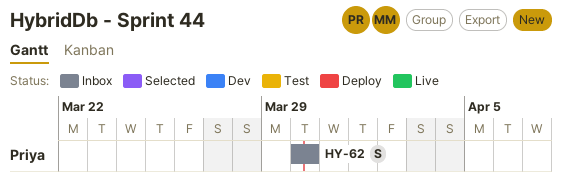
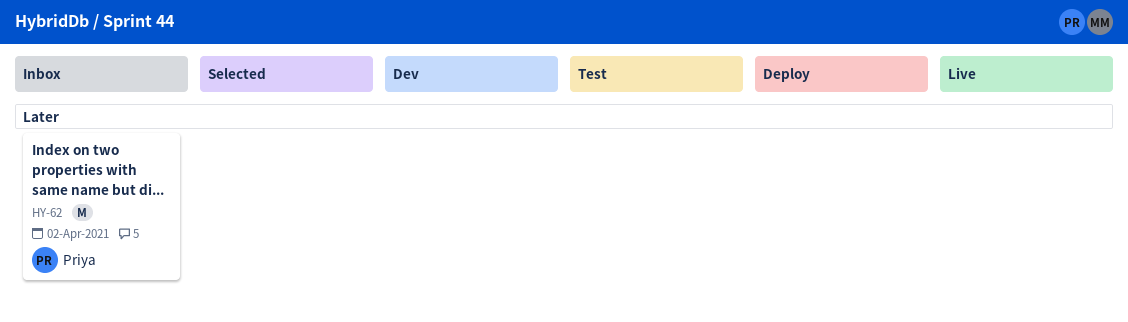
HY-62, estimate: S -> M
HY-62, due: Mar 30 -> Apr 2

